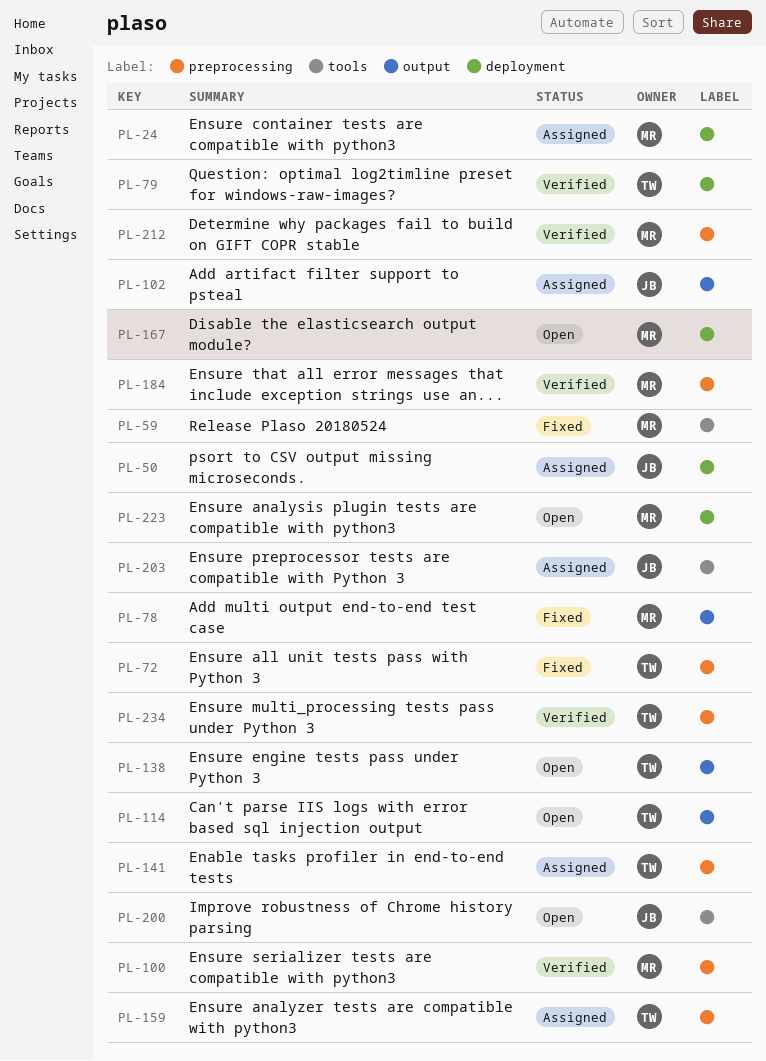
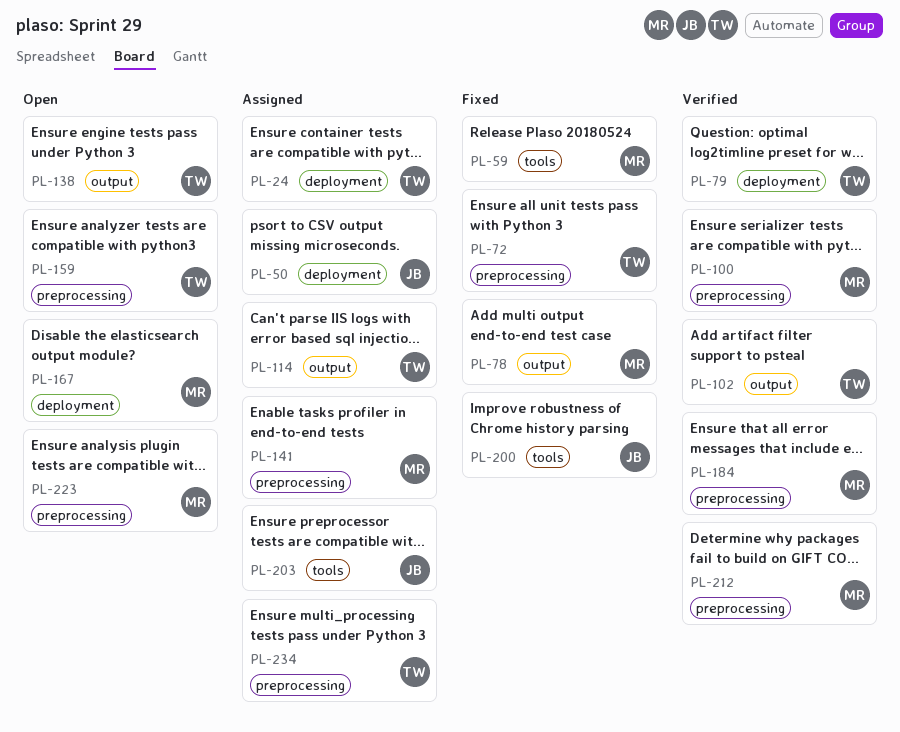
PL-24, owner: MR -> TW
PL-102, status: Assigned -> Verified
PL-102, owner: JB -> TW
PL-114, status: Open -> Assigned
PL-141, owner: TW -> MR
PL-159, status: Assigned -> Open
PL-200, status: Open -> Fixed
PL-223, label: deployment -> preprocessing
PL-234, status: Verified -> Assigned

